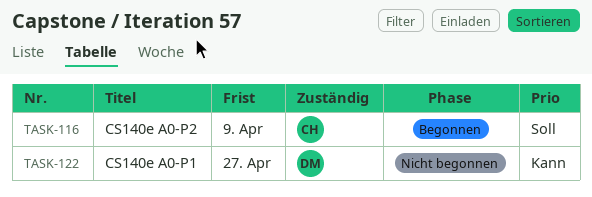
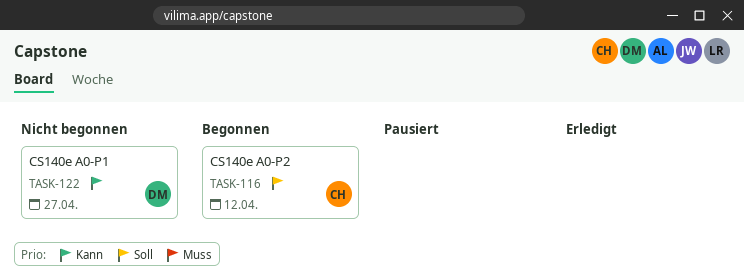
TASK-116, due: Apr 9 -> Apr 12

